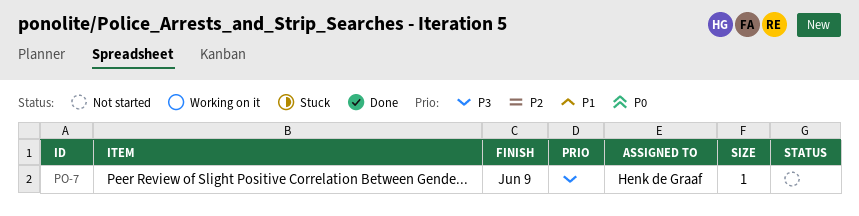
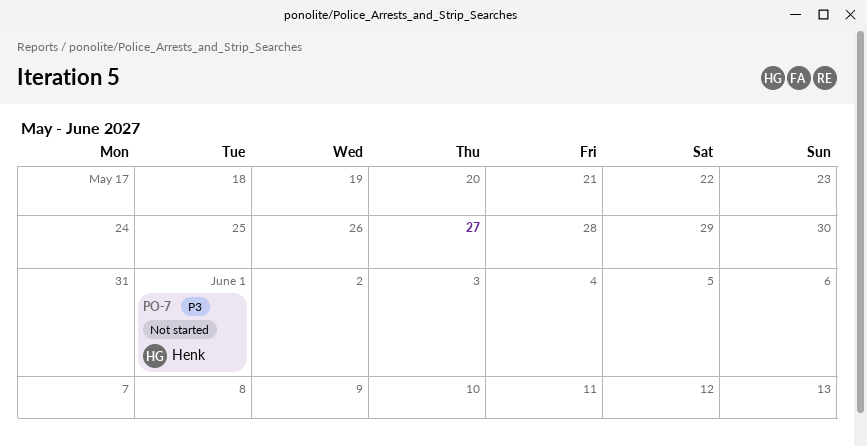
PO-7, due: Jun 9 -> Jun 1

